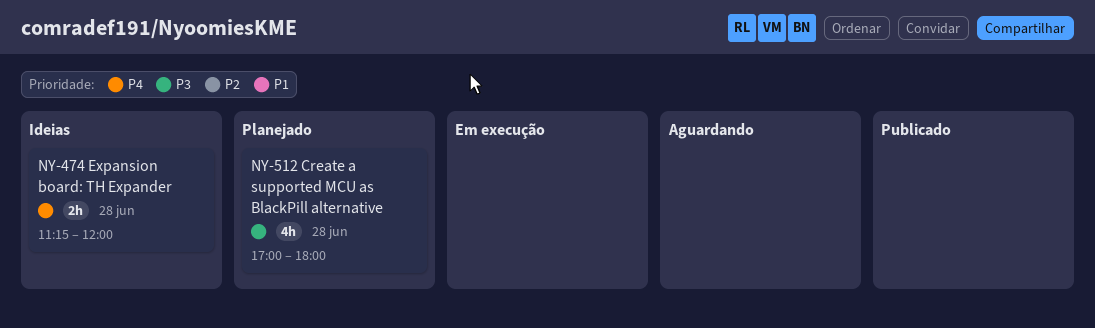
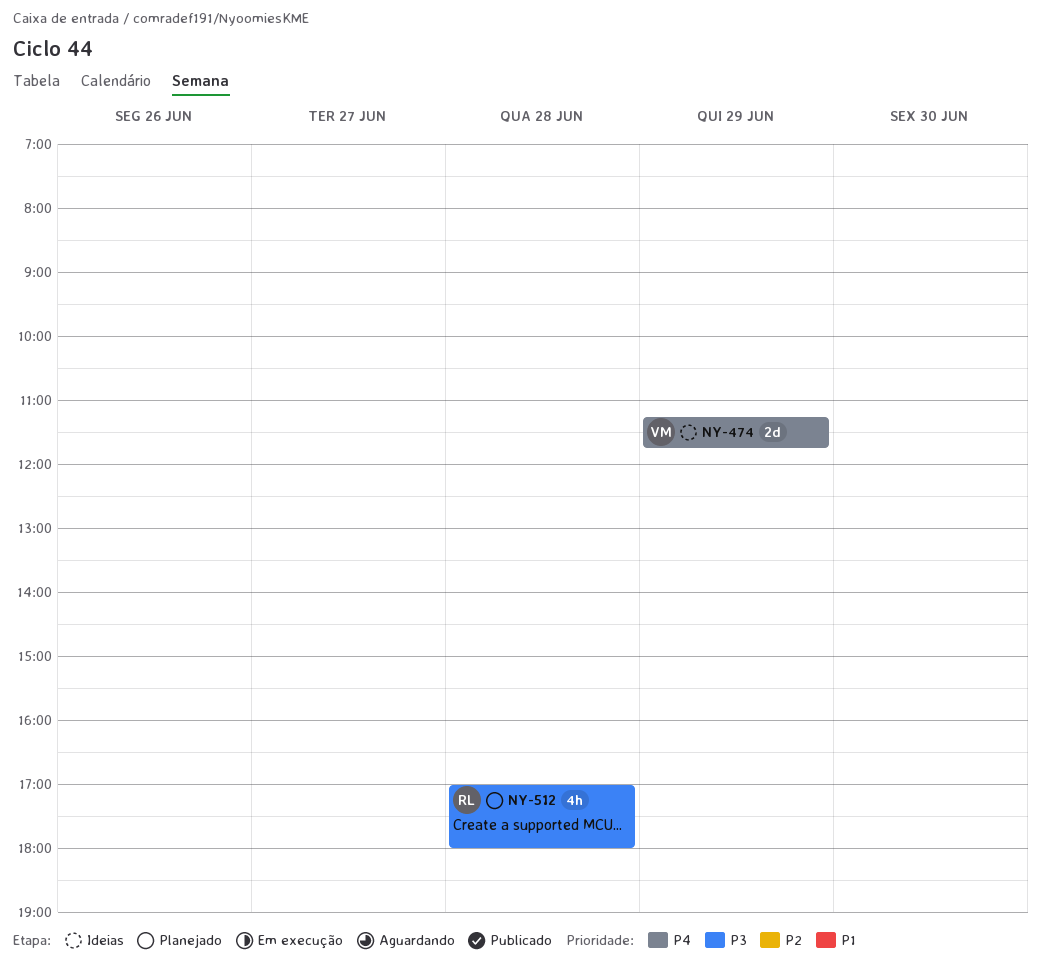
NY-474, estimate: 2h -> 2d
NY-474, day: Jun 28 -> Jun 29
NY-474, ends: 12:00 -> 11:45

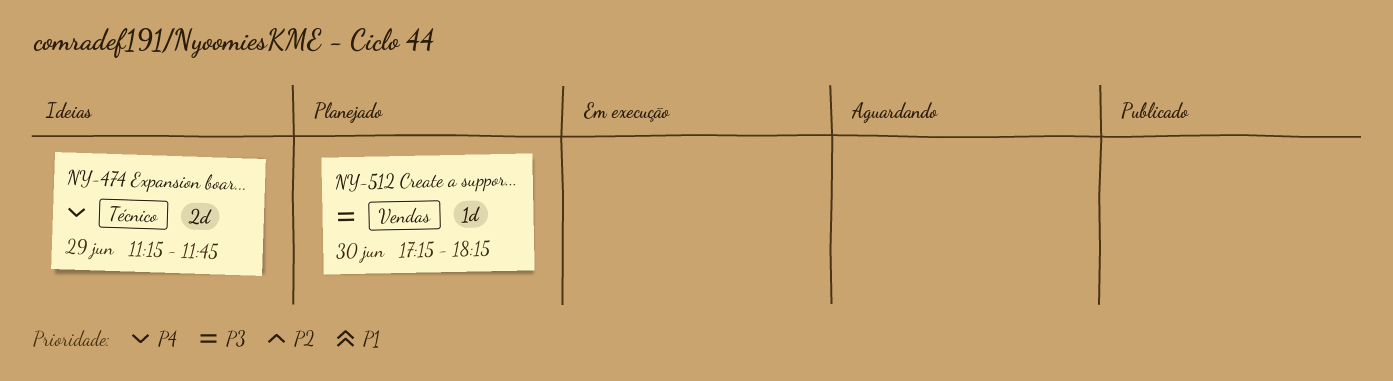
NY-512, estimate: 4h -> 1d
NY-512, day: Jun 28 -> Jun 30
NY-512, begins: 17:00 -> 17:15
NY-512, ends: 18:00 -> 18:15

